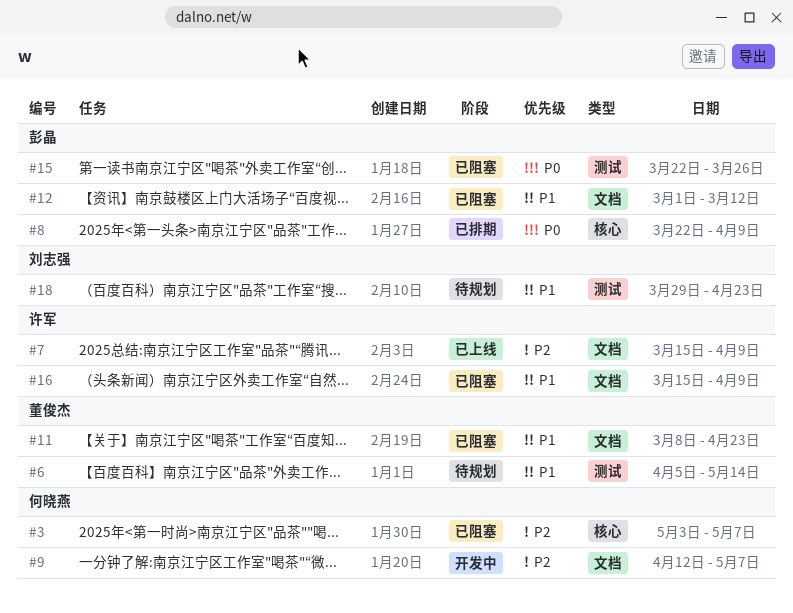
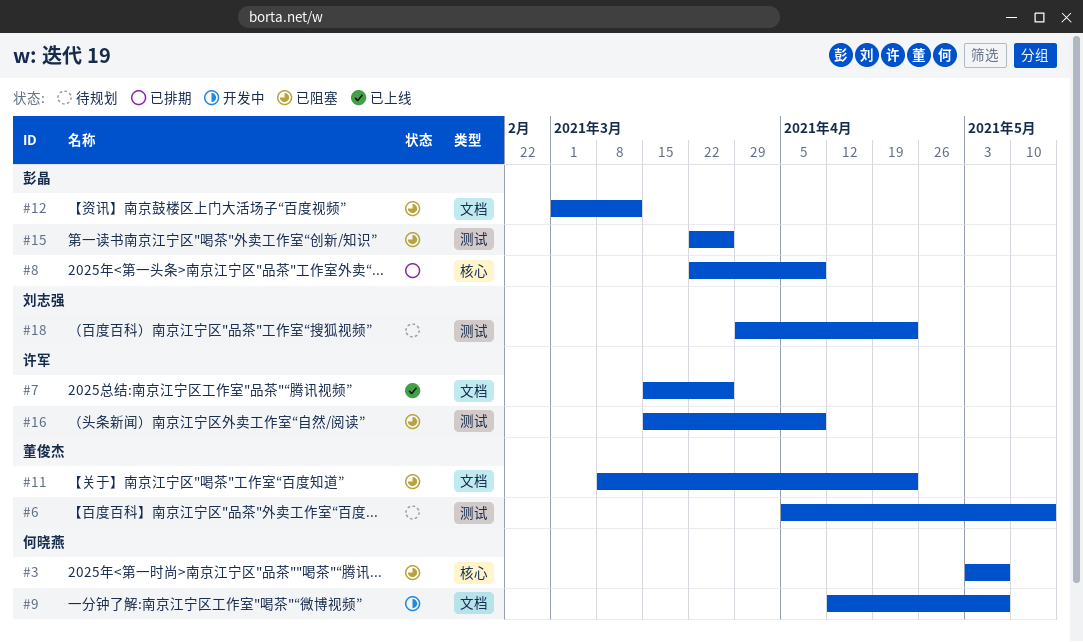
#7, due: Apr 9 -> Mar 26
#16, label: 文档 -> 测试

